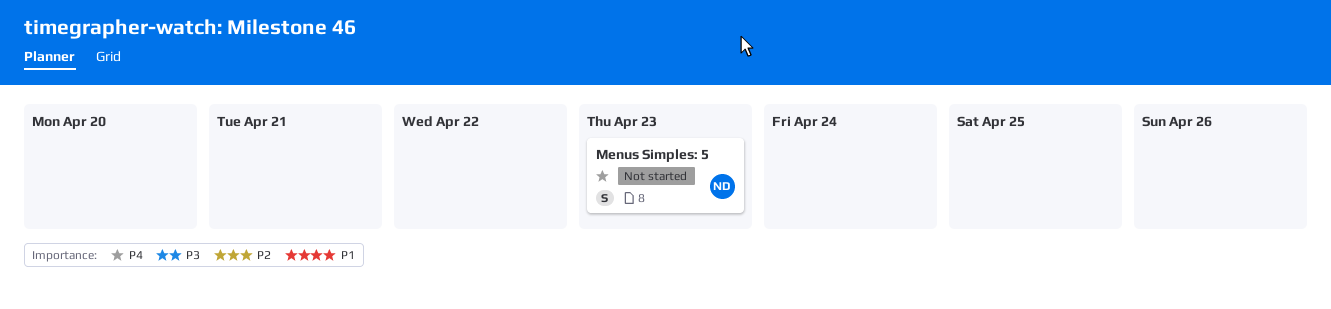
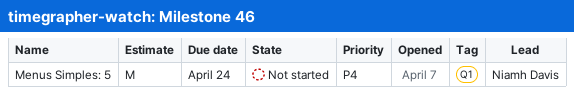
Menus Simples: 5, estimate: S -> M
Menus Simples: 5, due: Apr 23 -> Apr 24

